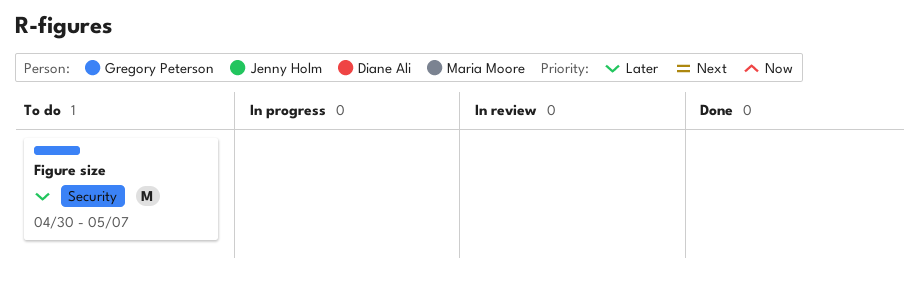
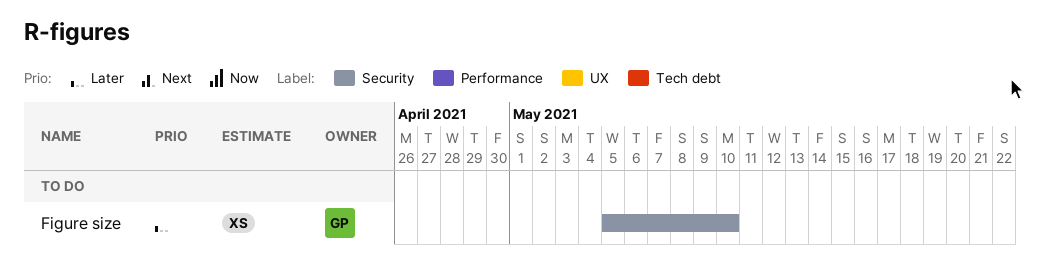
Figure size, estimate: M -> XS
Figure size, start: Apr 30 -> May 5
Figure size, due: May 7 -> May 10

